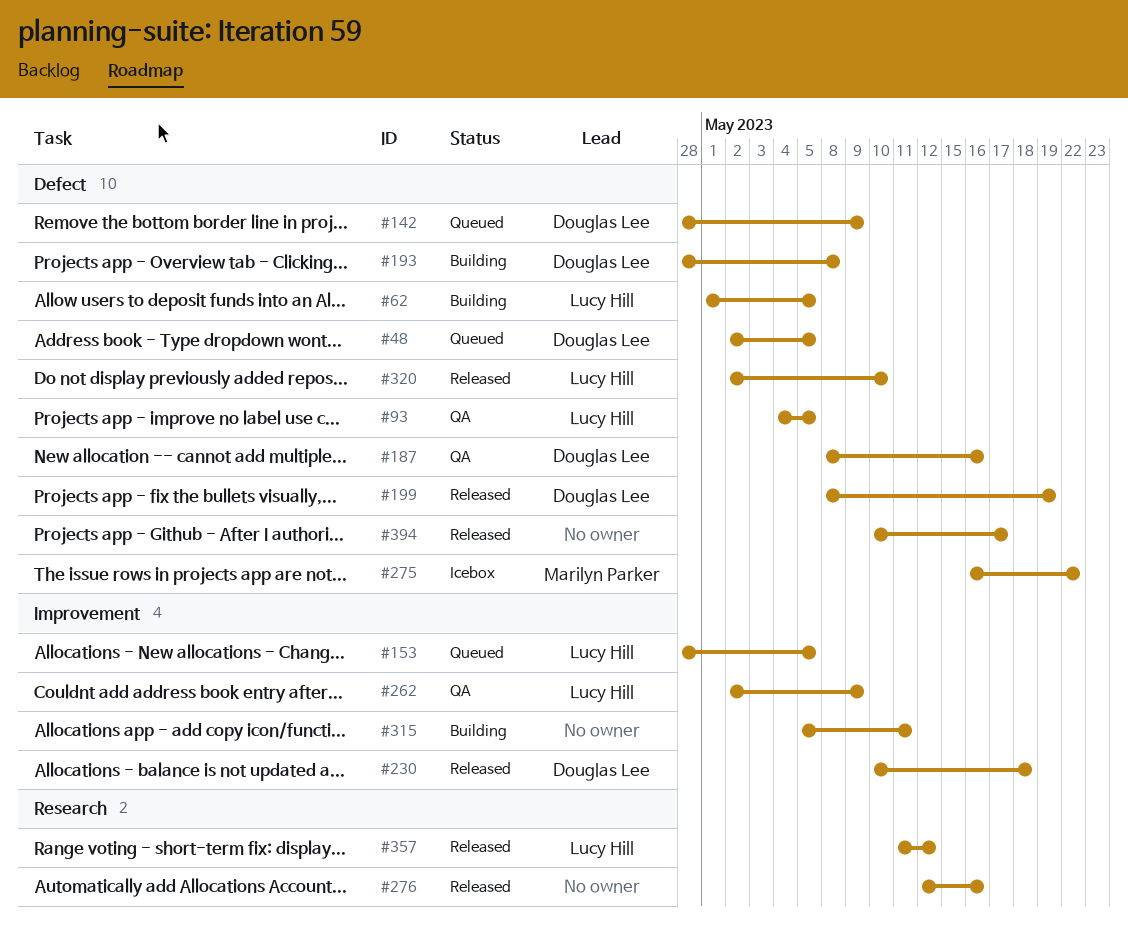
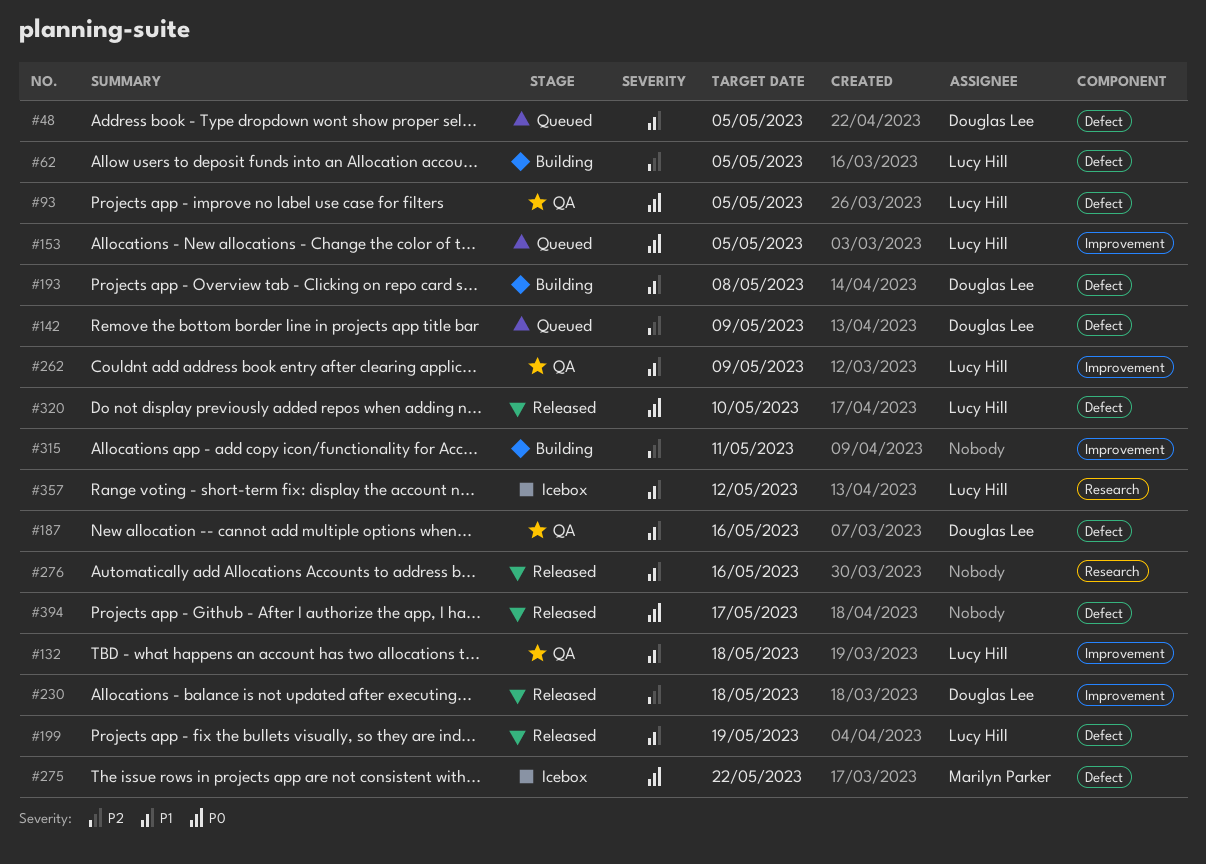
#132: none -> present
#199, owner: Douglas Lee -> Lucy Hill
#357, status: Released -> Icebox

